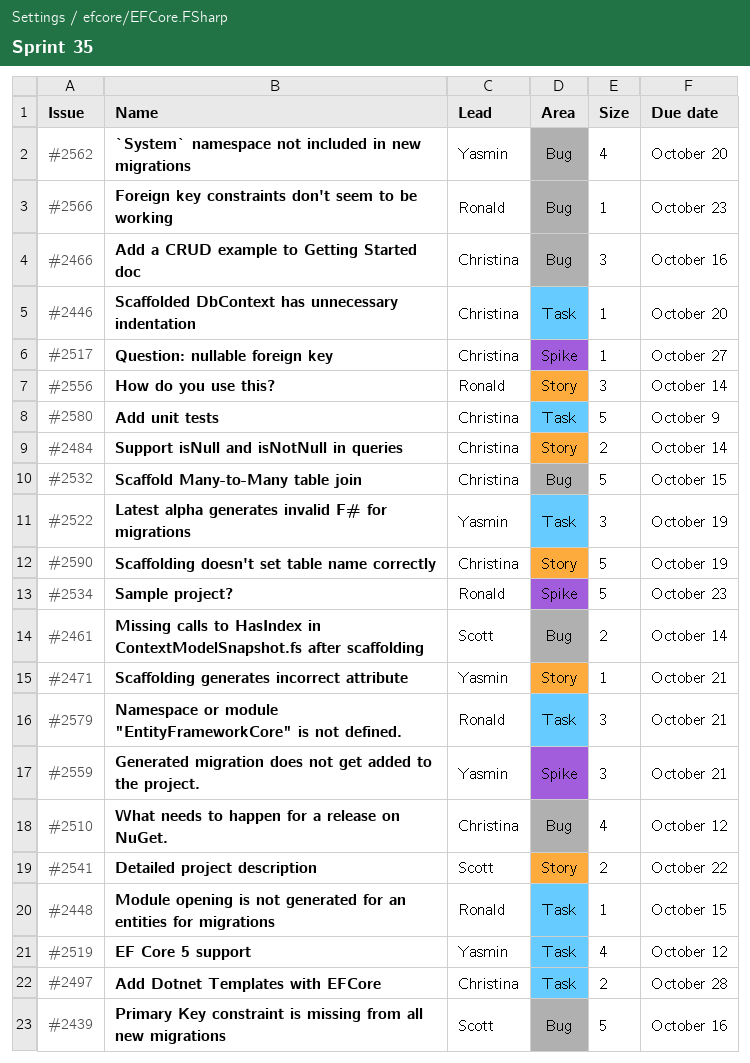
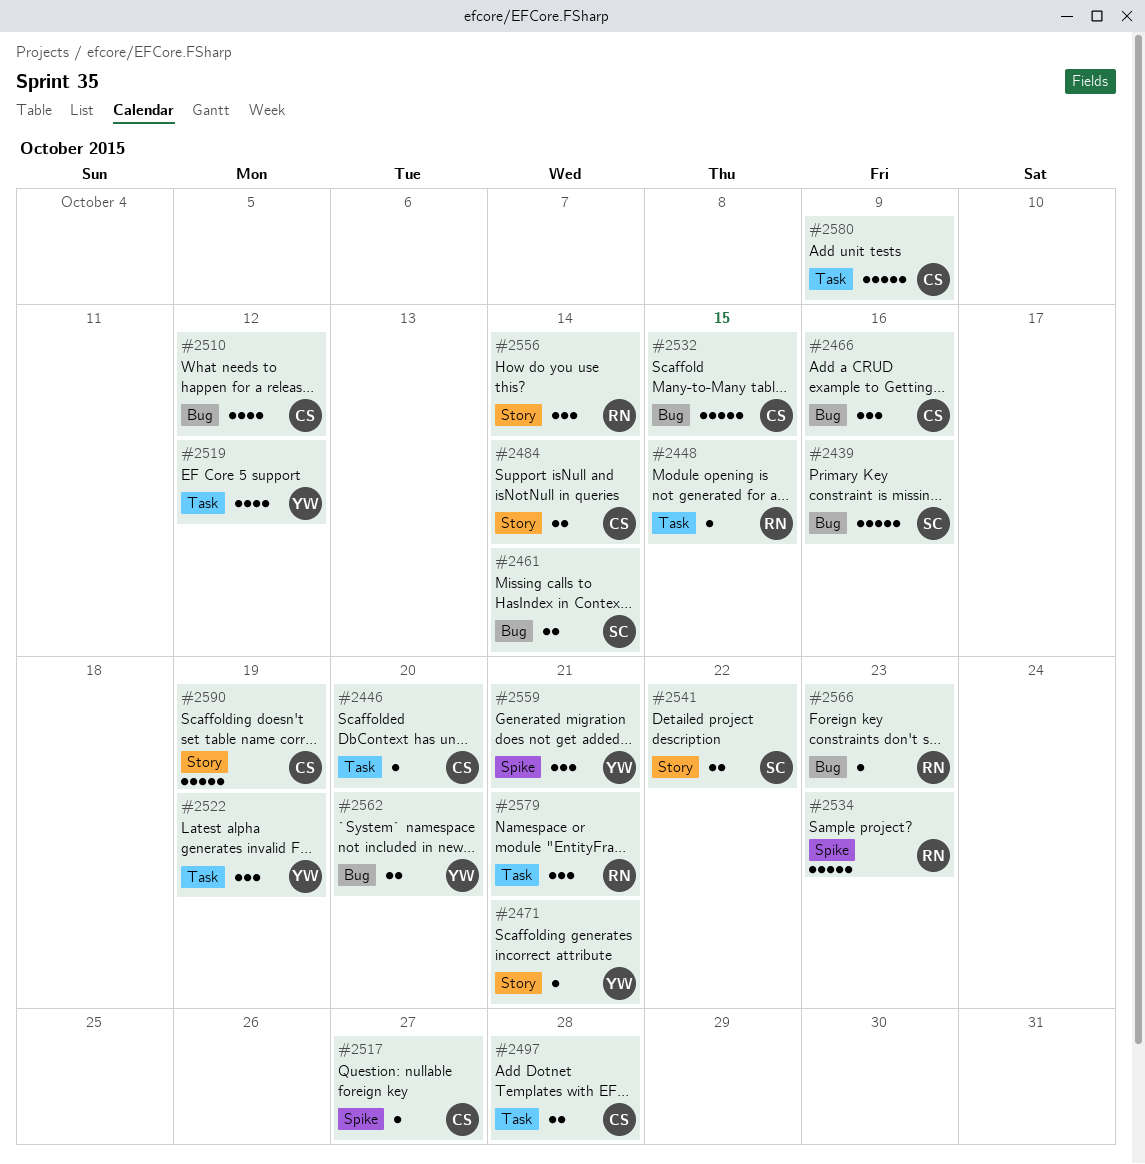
#2562, estimate: 4 -> 2

